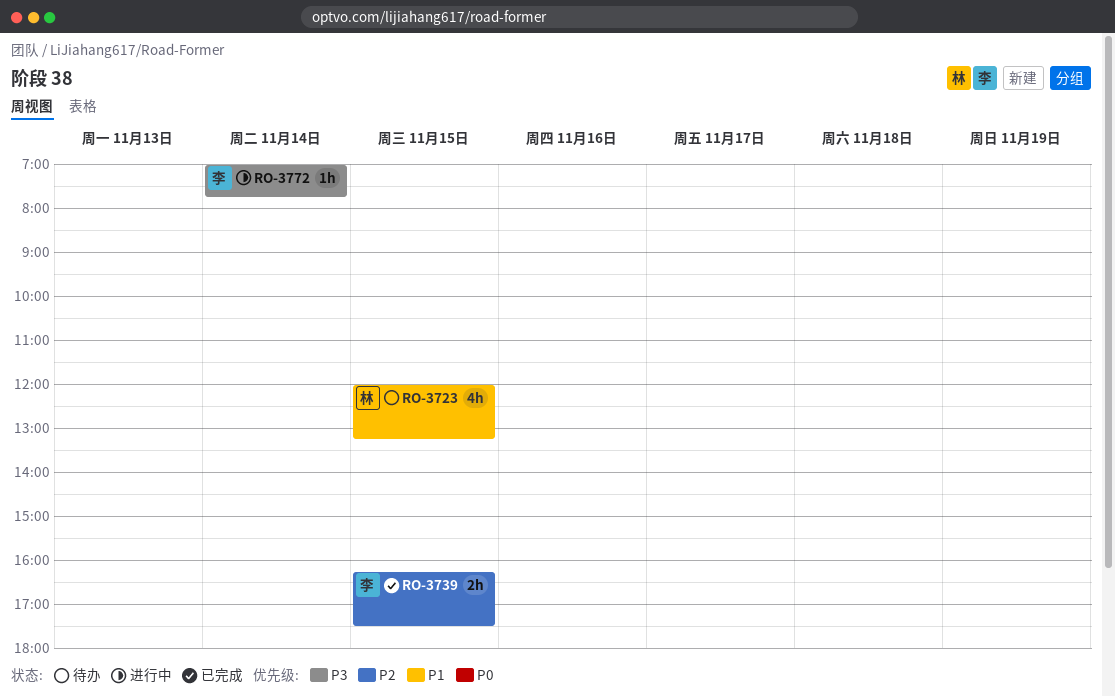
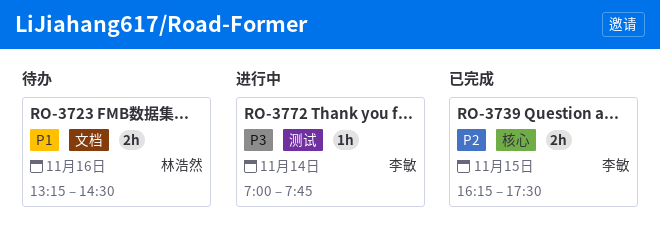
RO-3723, estimate: 4h -> 2h
RO-3723, day: Nov 15 -> Nov 16
RO-3723, begins: 12:00 -> 13:15
RO-3723, ends: 13:15 -> 14:30

